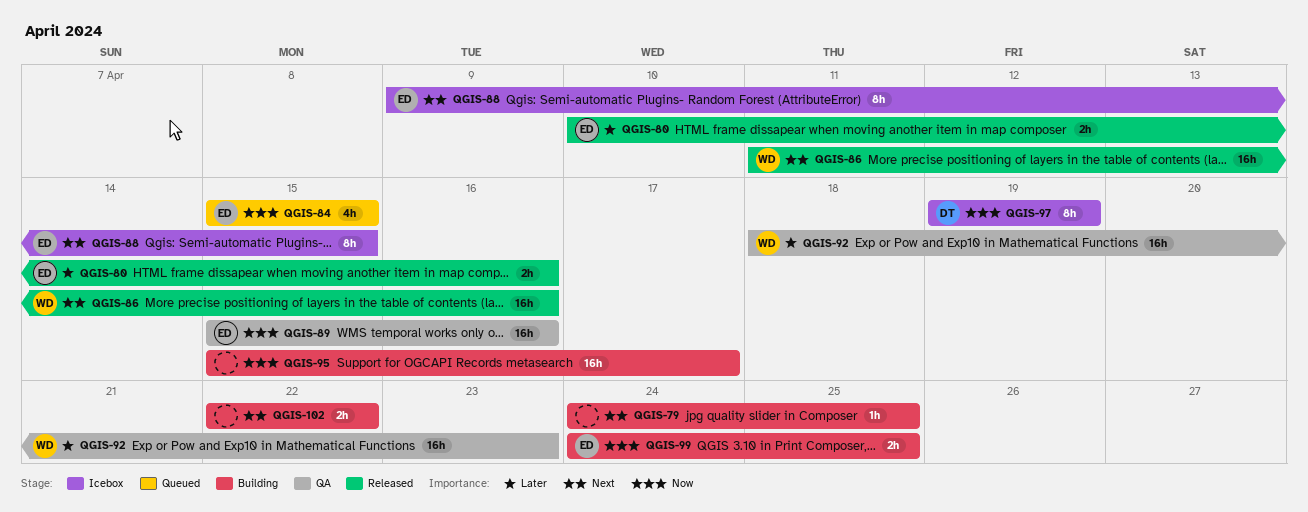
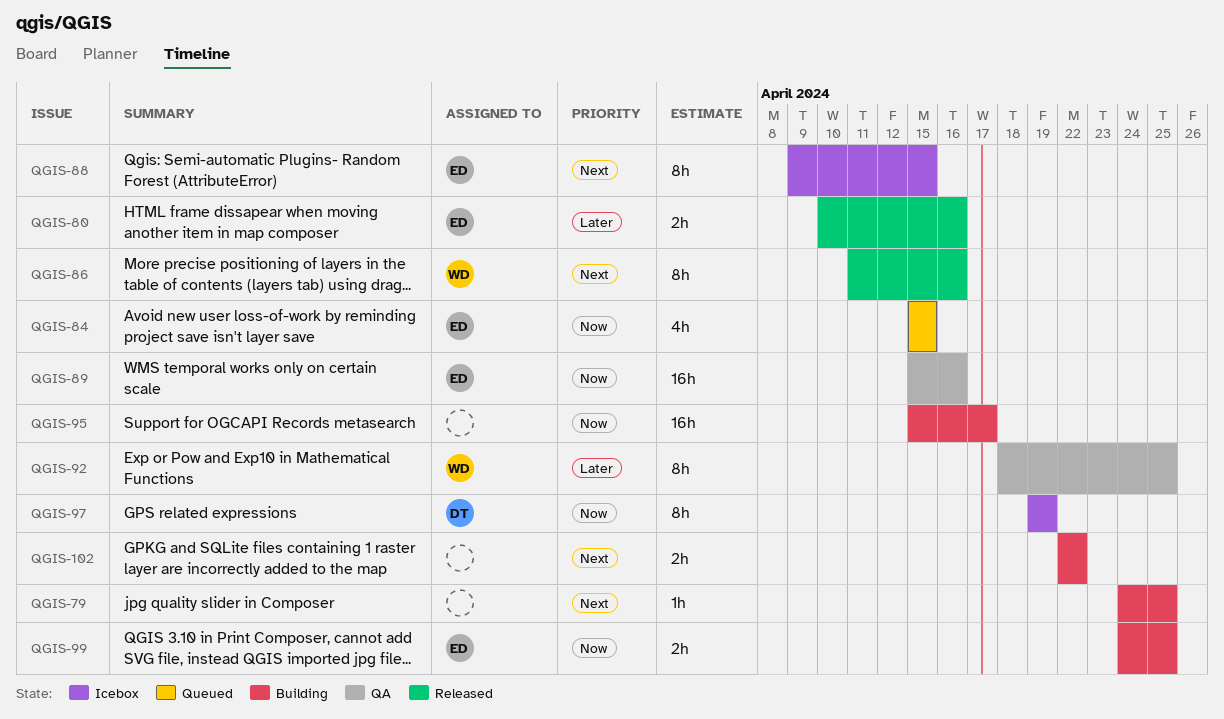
QGIS-86, estimate: 16h -> 8h
QGIS-92, estimate: 16h -> 8h
QGIS-92, due: Apr 23 -> Apr 25

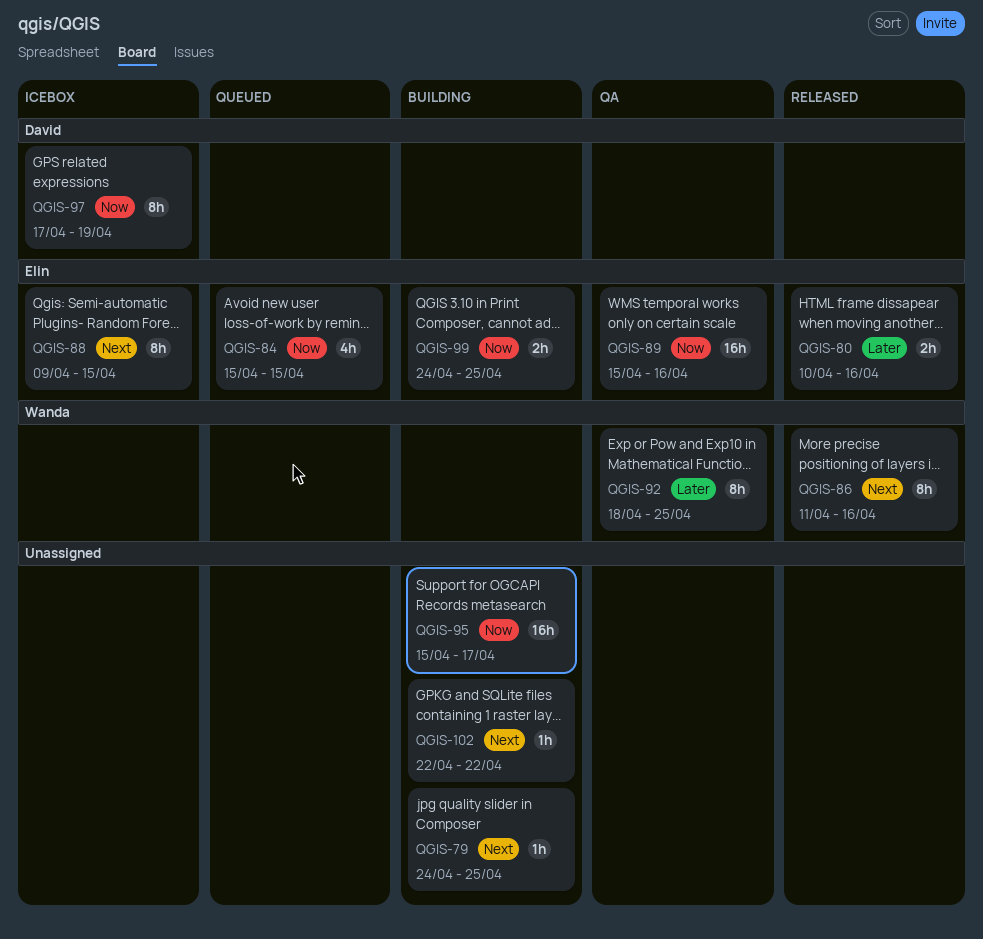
QGIS-97, start: Apr 19 -> Apr 17
QGIS-102, estimate: 2h -> 1h

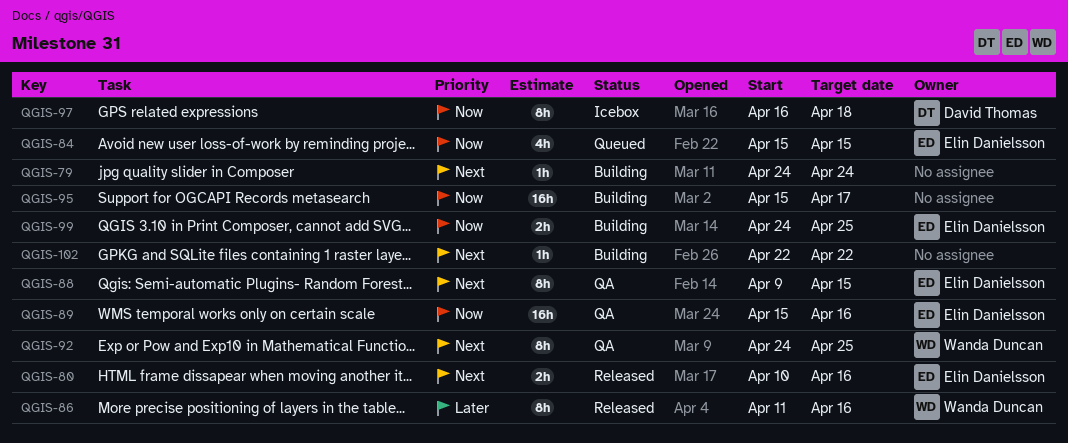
QGIS-79, due: Apr 25 -> Apr 24
QGIS-80, priority: Later -> Next
QGIS-86, priority: Next -> Later
QGIS-88, status: Icebox -> QA
QGIS-92, priority: Later -> Next
QGIS-92, start: Apr 18 -> Apr 24
QGIS-97, start: Apr 17 -> Apr 16
QGIS-97, due: Apr 19 -> Apr 18

